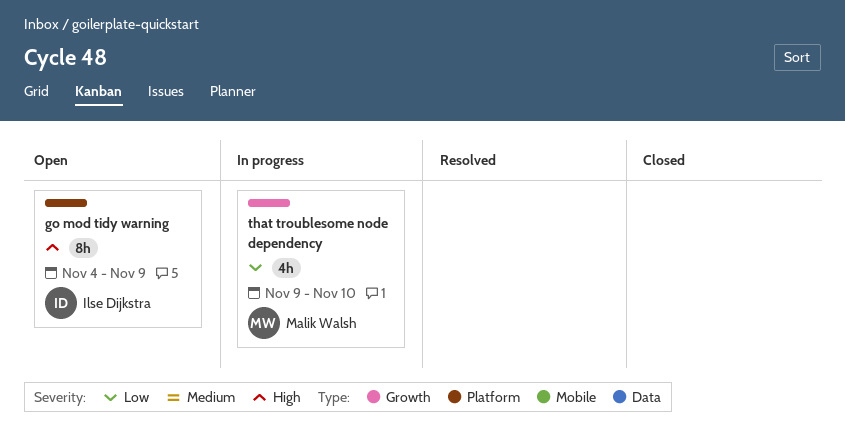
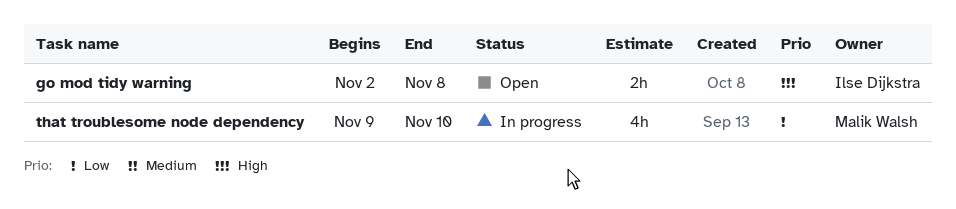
go mod tidy warning, estimate: 8h -> 2h
go mod tidy warning, start: Nov 4 -> Nov 2
go mod tidy warning, due: Nov 9 -> Nov 8

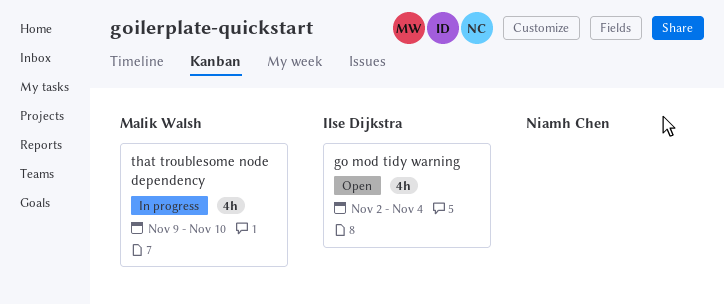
go mod tidy warning, estimate: 2h -> 4h
go mod tidy warning, due: Nov 8 -> Nov 4

